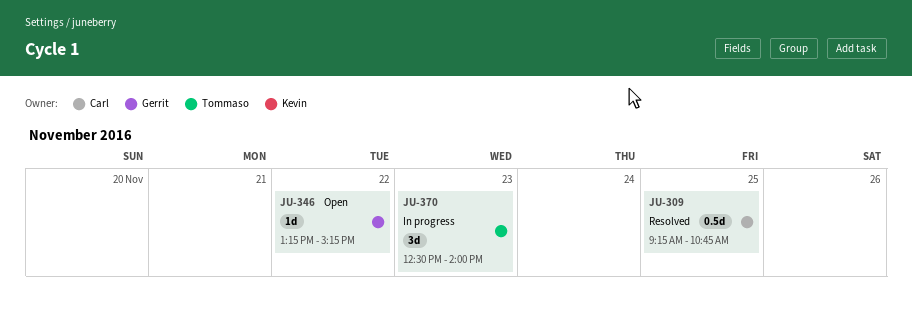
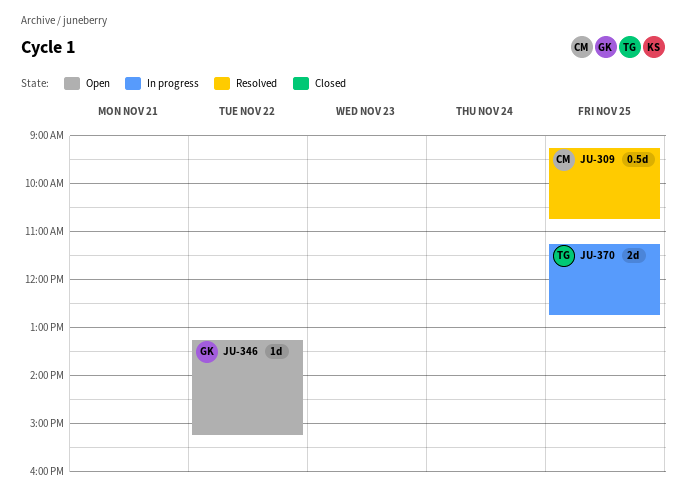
JU-370, estimate: 3d -> 2d
JU-370, day: Nov 23 -> Nov 25
JU-370, begins: 12:30 -> 11:15
JU-370, ends: 14:00 -> 12:45

